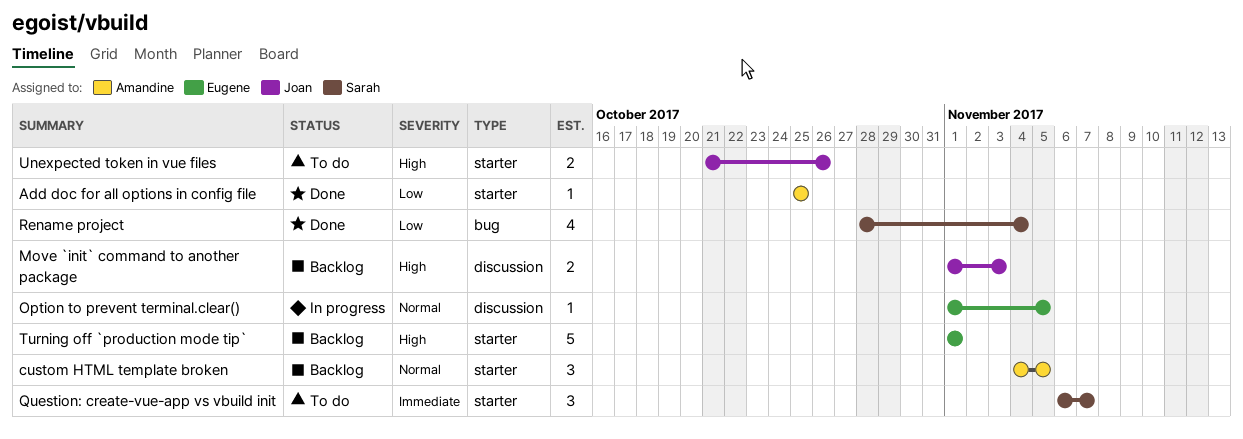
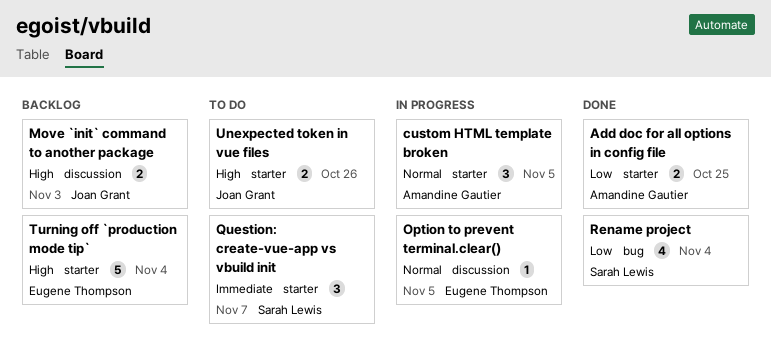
Add doc for all options in config file, estimate: 1 -> 2
custom HTML template broken, status: Backlog -> In progress
Turning off `production mode tip`, due: Nov 1 -> Nov 4

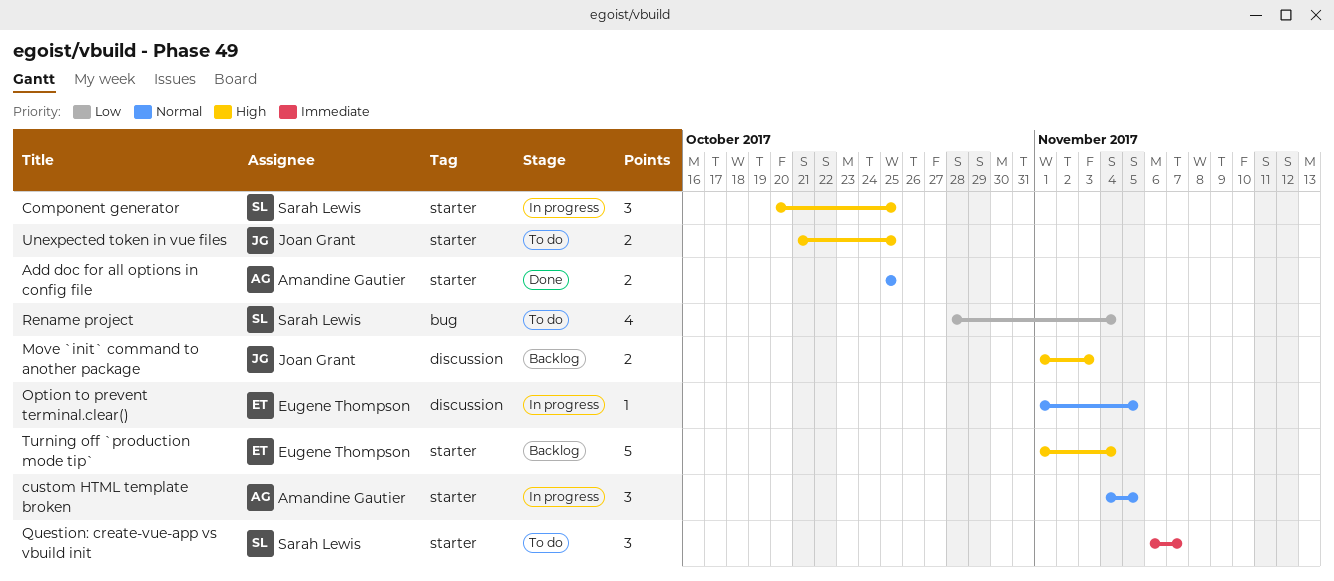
Add doc for all options in config file, priority: Low -> Normal
Component generator: none -> present
Rename project, status: Done -> To do
Unexpected token in vue files, due: Oct 26 -> Oct 25

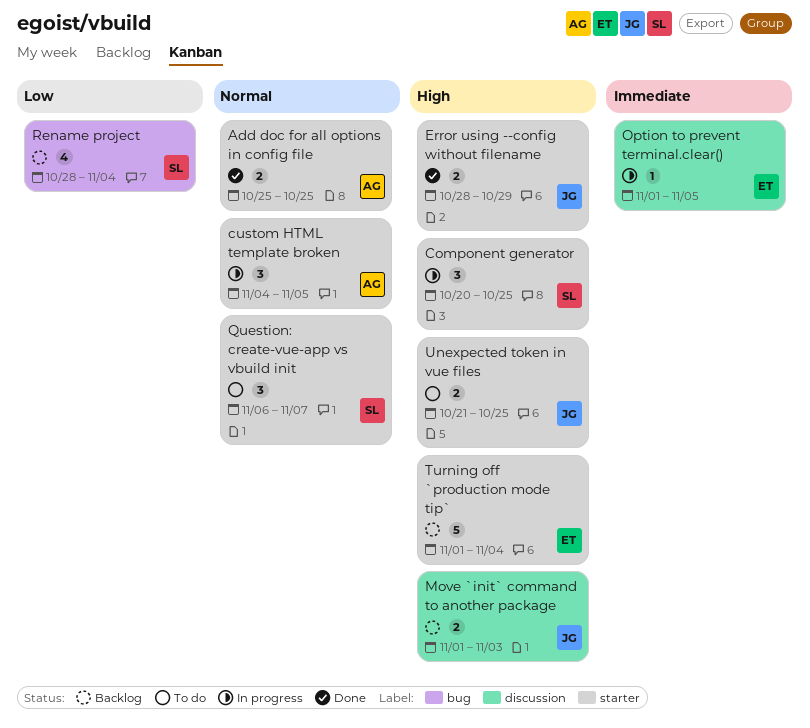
Error using --config without filename: none -> present
Option to prevent terminal.clear(), priority: Normal -> Immediate
Question: create-vue-app vs vbuild init, priority: Immediate -> Normal
Rename project, status: To do -> Backlog

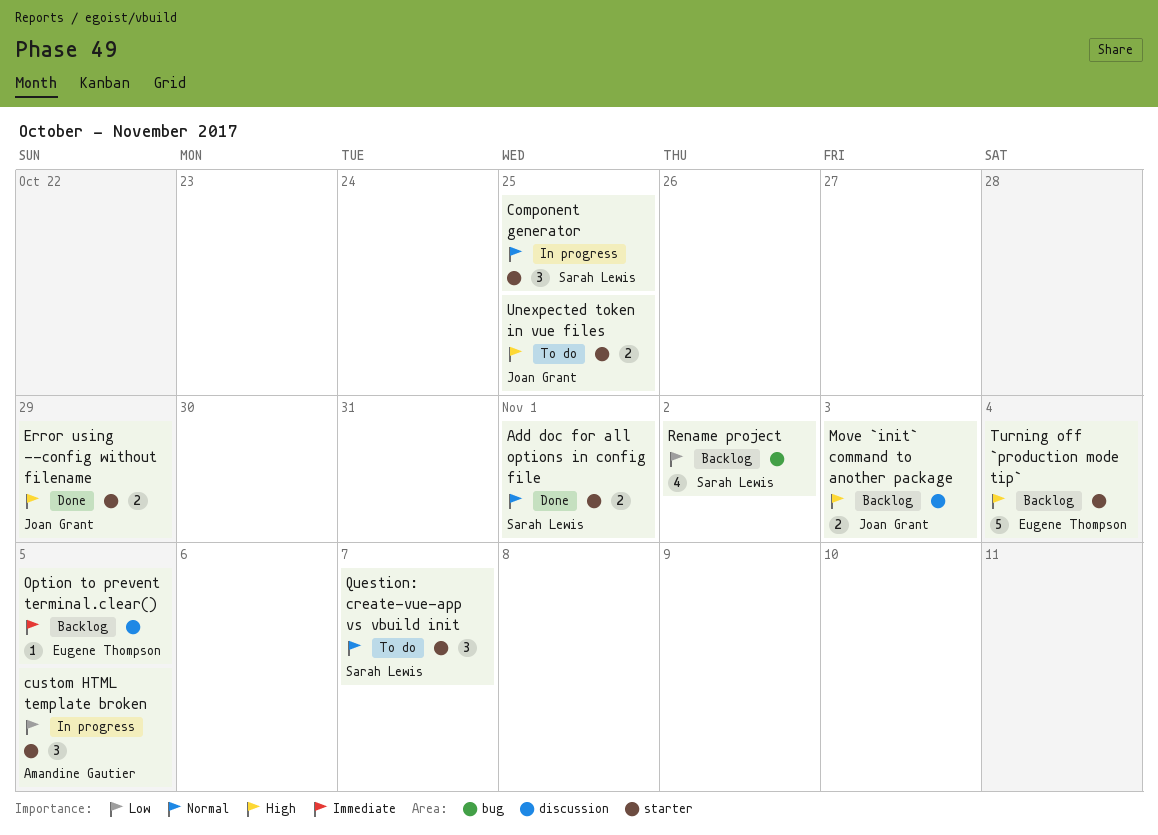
Add doc for all options in config file, owner: Amandine Gautier -> Sarah Lewis
Add doc for all options in config file, due: Oct 25 -> Nov 1
Component generator, priority: High -> Normal
custom HTML template broken, priority: Normal -> Low
Option to prevent terminal.clear(), status: In progress -> Backlog
Rename project, due: Nov 4 -> Nov 2

